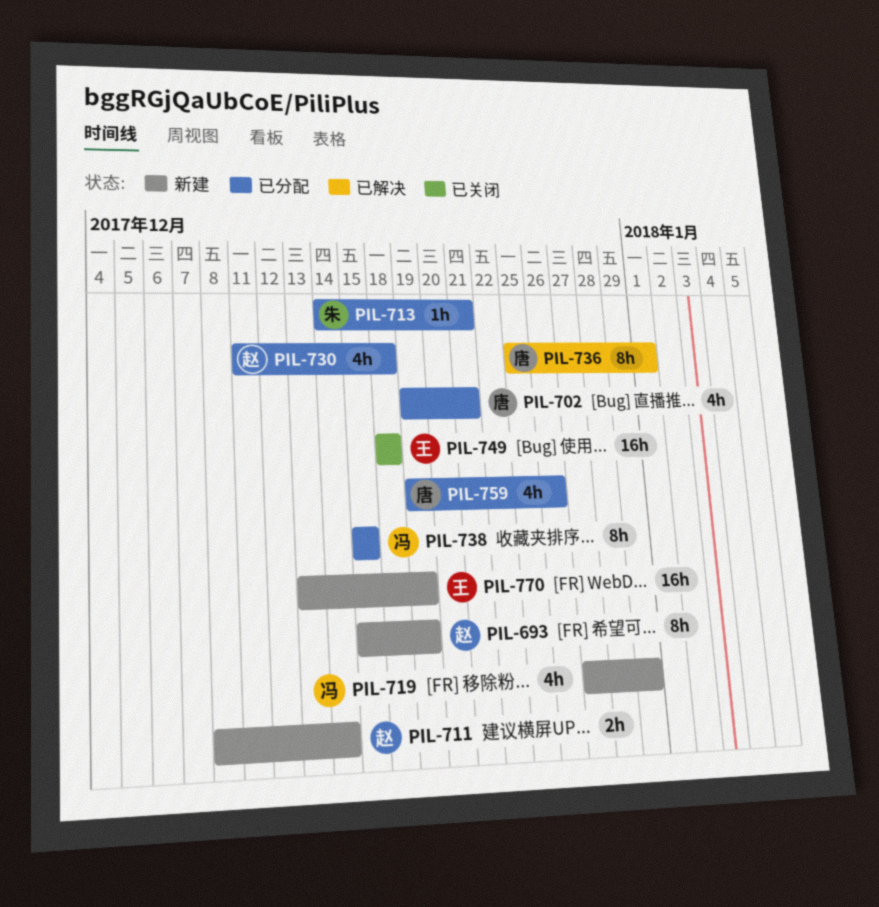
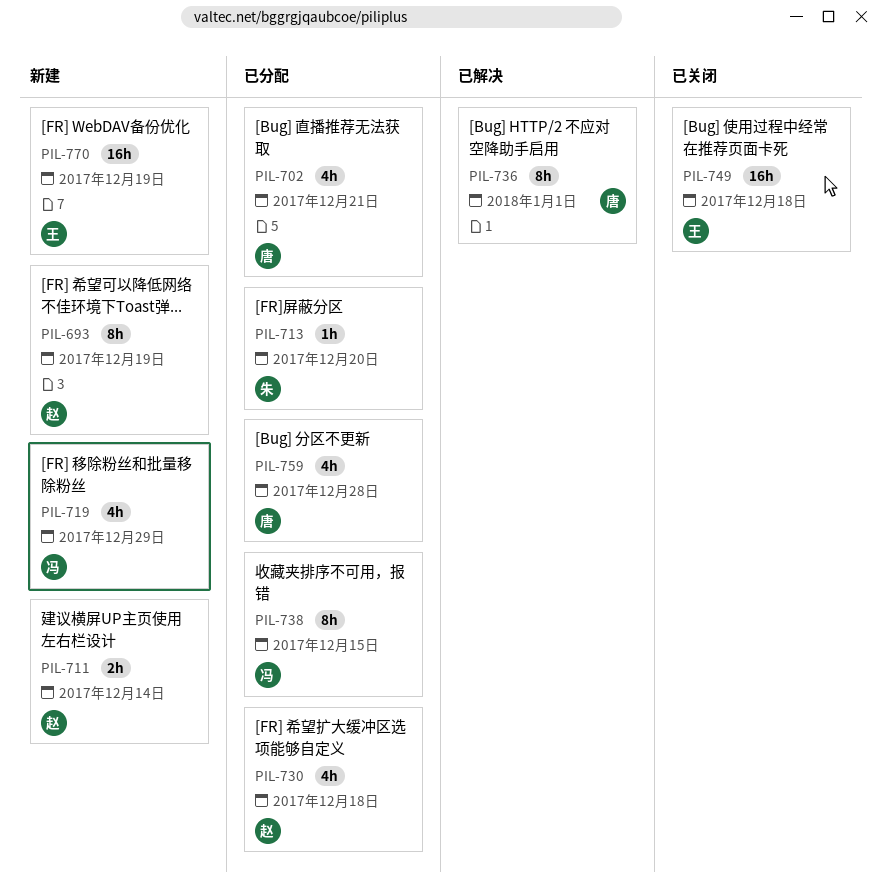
PIL-713, due: Dec 21 -> Dec 20
PIL-759, due: Dec 26 -> Dec 28

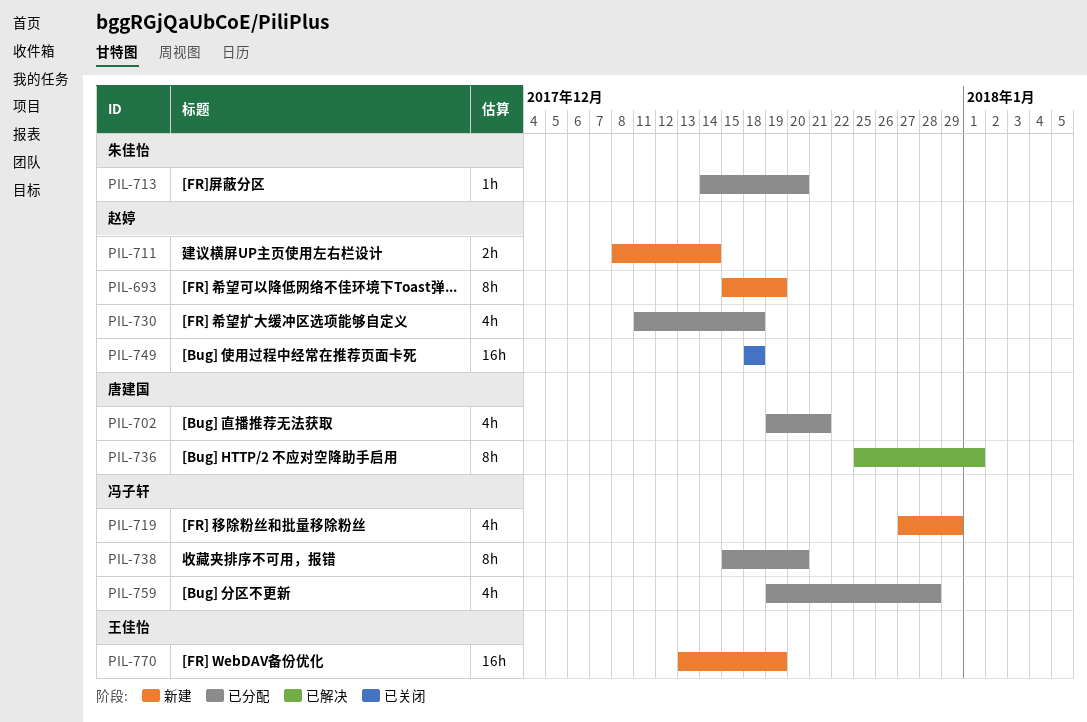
PIL-738, due: Dec 15 -> Dec 20
PIL-749, owner: 王佳怡 -> 赵婷
PIL-759, owner: 唐建国 -> 冯子轩

